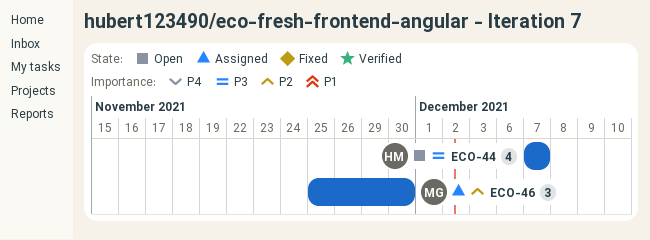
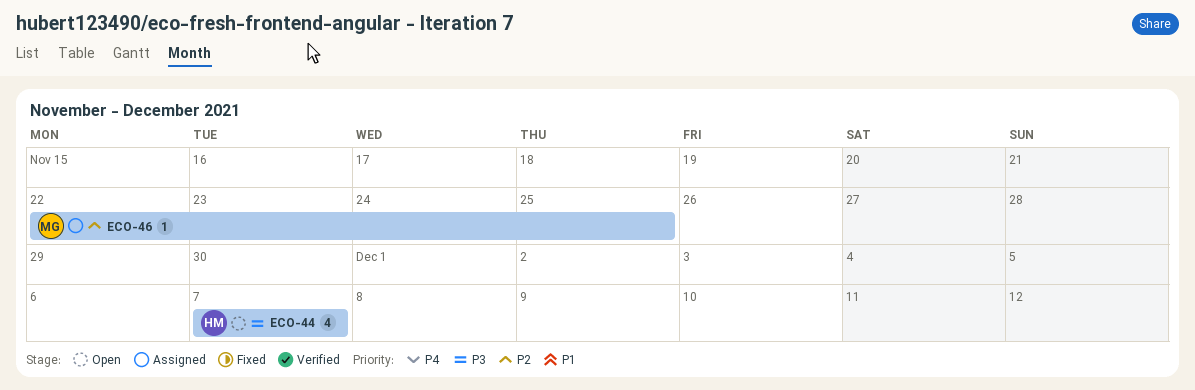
ECO-46, estimate: 3 -> 1
ECO-46, start: Nov 25 -> Nov 22
ECO-46, due: Nov 30 -> Nov 25

